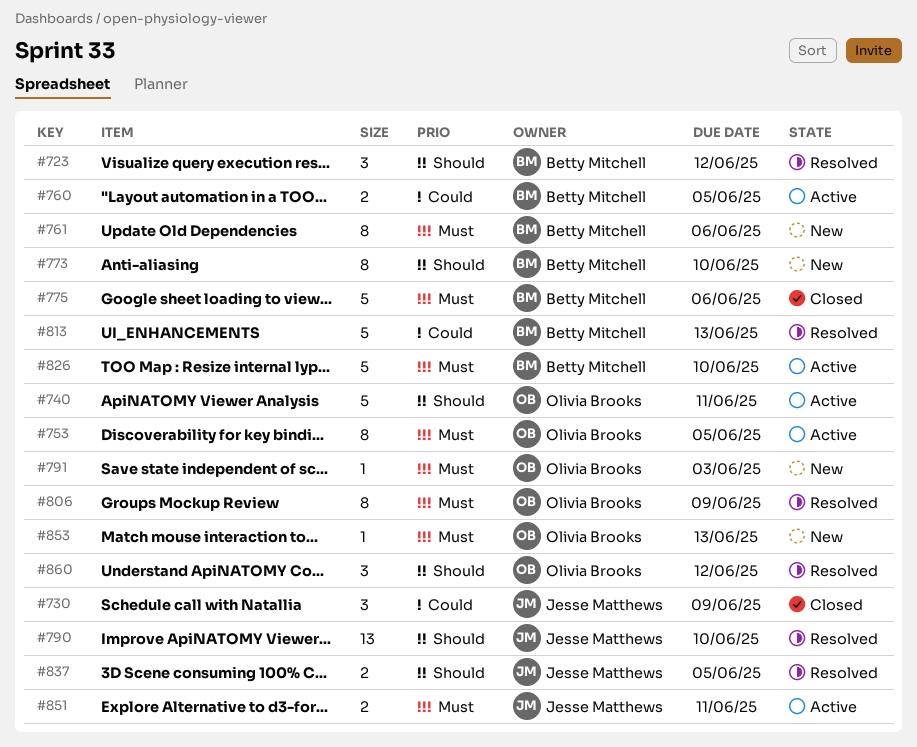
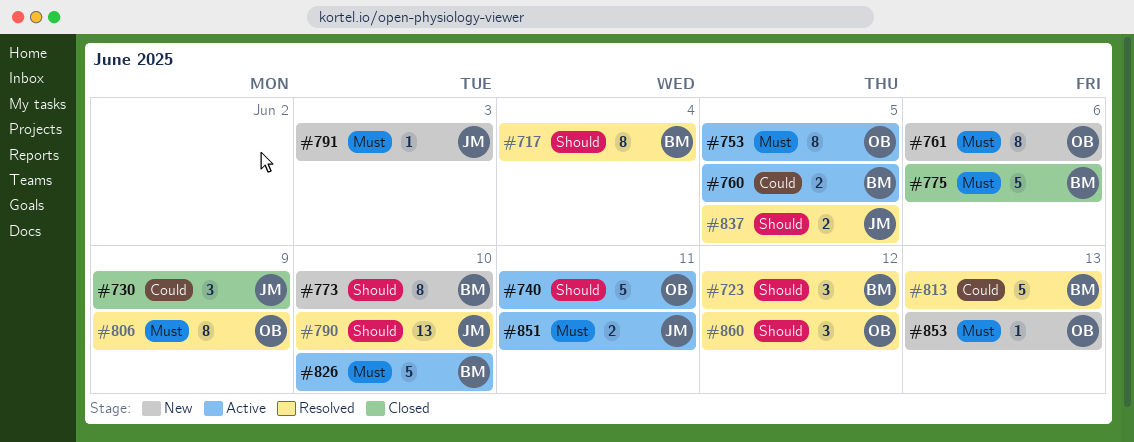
#717: none -> present
#761, owner: Betty Mitchell -> Olivia Brooks
#791, owner: Olivia Brooks -> Jesse Matthews

